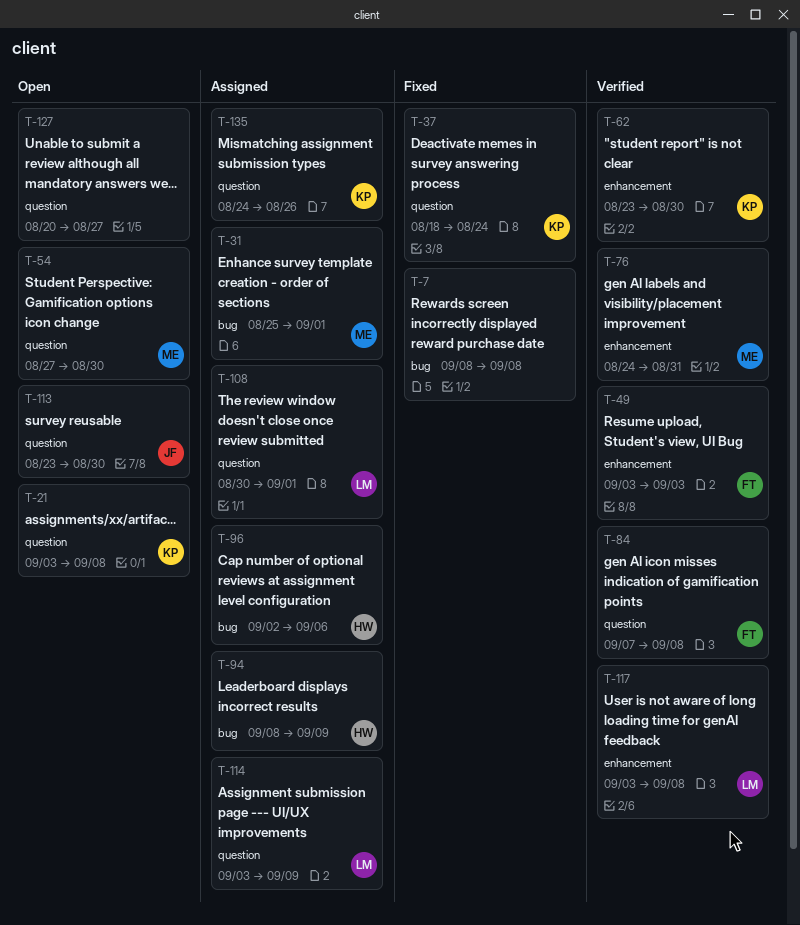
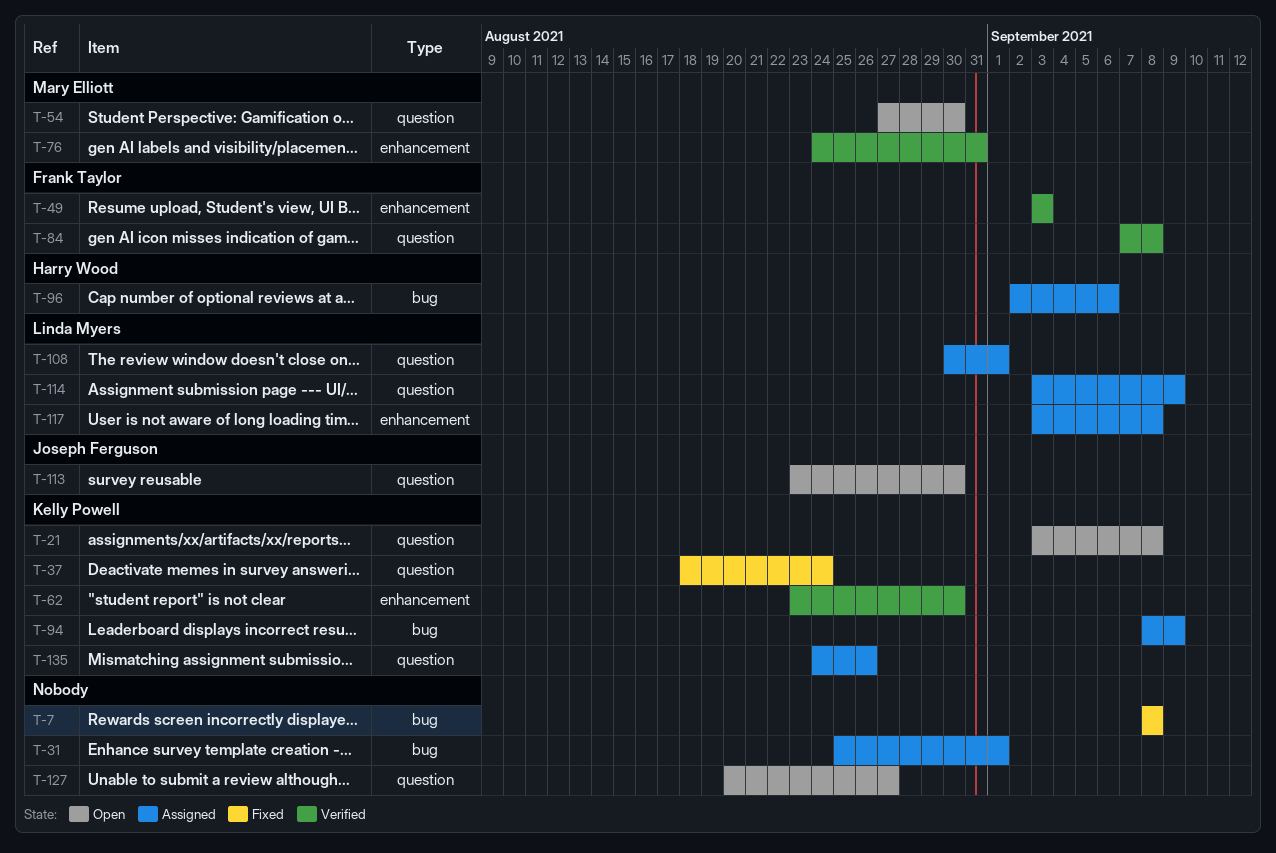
T-31, owner: Mary Elliott -> none
T-94, owner: Harry Wood -> Kelly Powell
T-117, status: Verified -> Assigned

